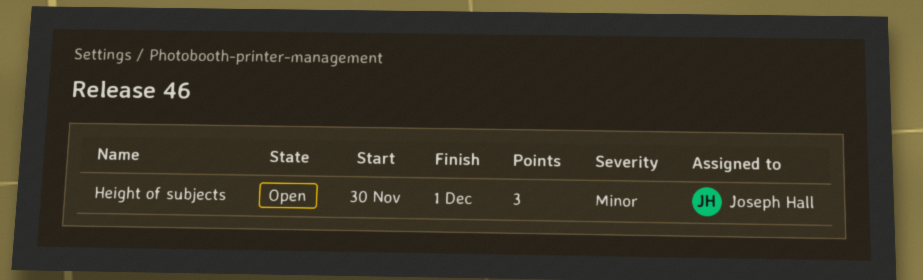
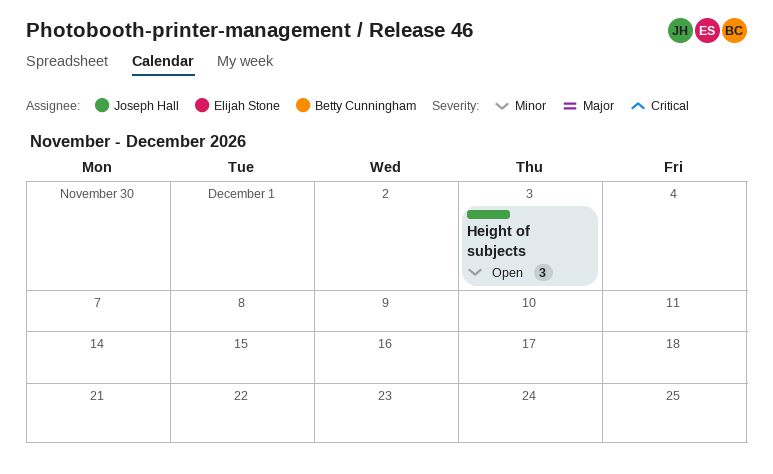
Height of subjects, due: Dec 1 -> Dec 3

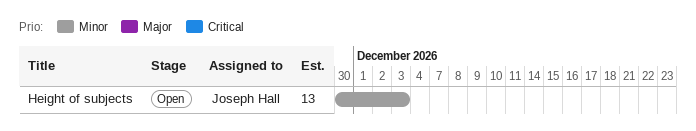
Height of subjects, estimate: 3 -> 13

